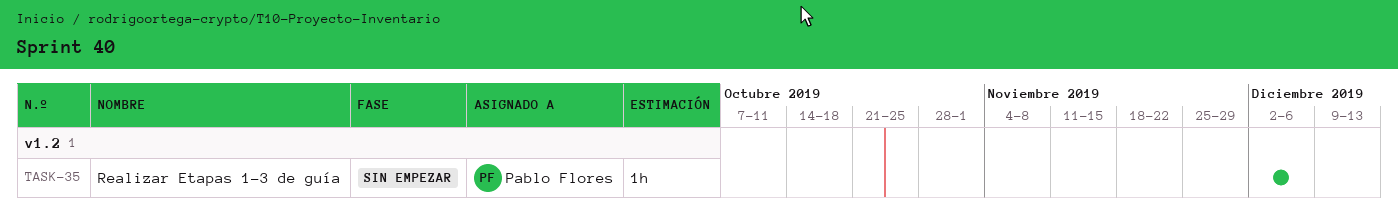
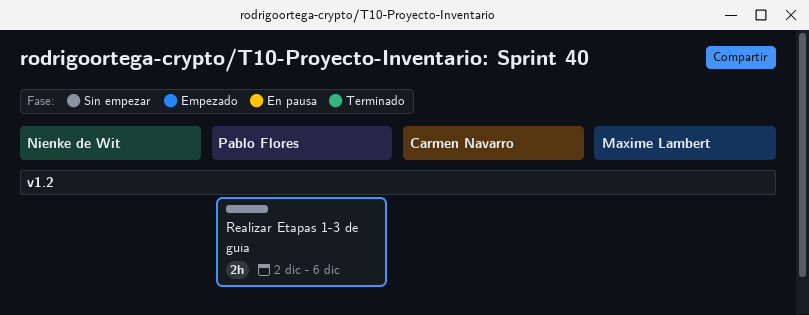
Realizar Etapas 1-3 de guía, estimate: 1h -> 2h

